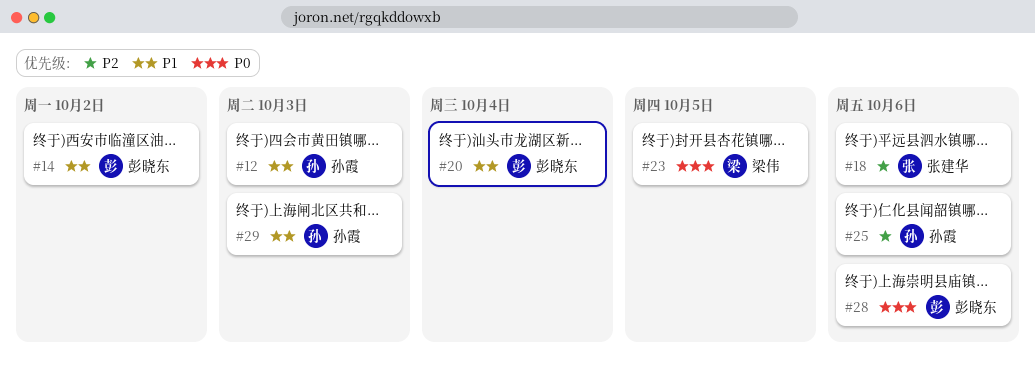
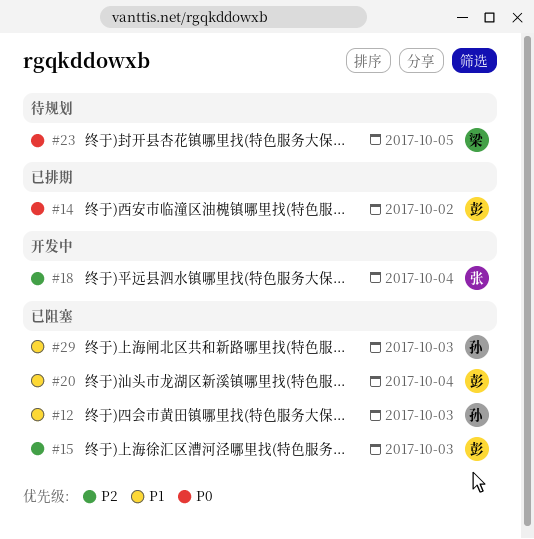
#14, priority: P1 -> P0
#15: none -> present
#18, due: Oct 6 -> Oct 4
#25: present -> none
#28: present -> none

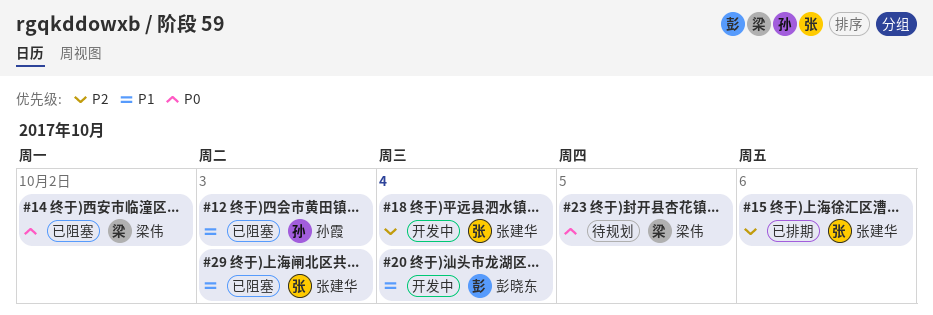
#14, status: 已排期 -> 已阻塞
#14, owner: 彭晓东 -> 梁伟
#15, status: 已阻塞 -> 已排期
#15, owner: 彭晓东 -> 张建华
#15, due: Oct 3 -> Oct 6
#20, status: 已阻塞 -> 开发中
#29, owner: 孙霞 -> 张建华

